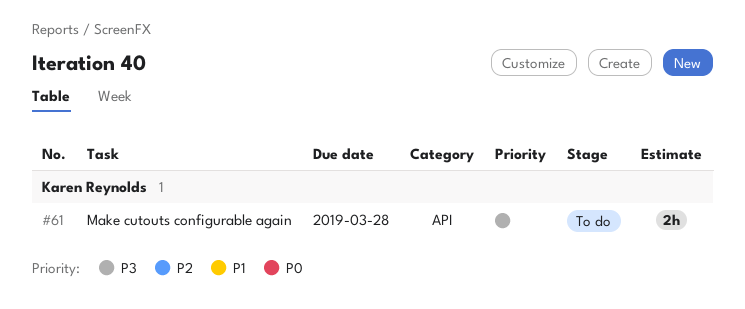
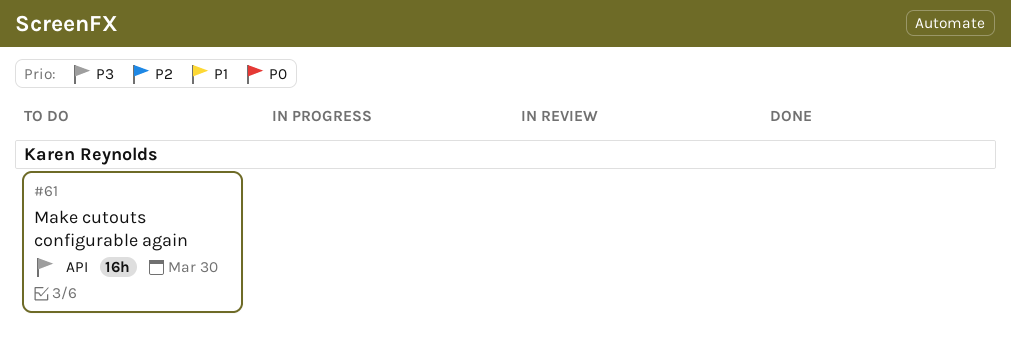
#61, estimate: 2h -> 16h
#61, due: Mar 28 -> Mar 30

